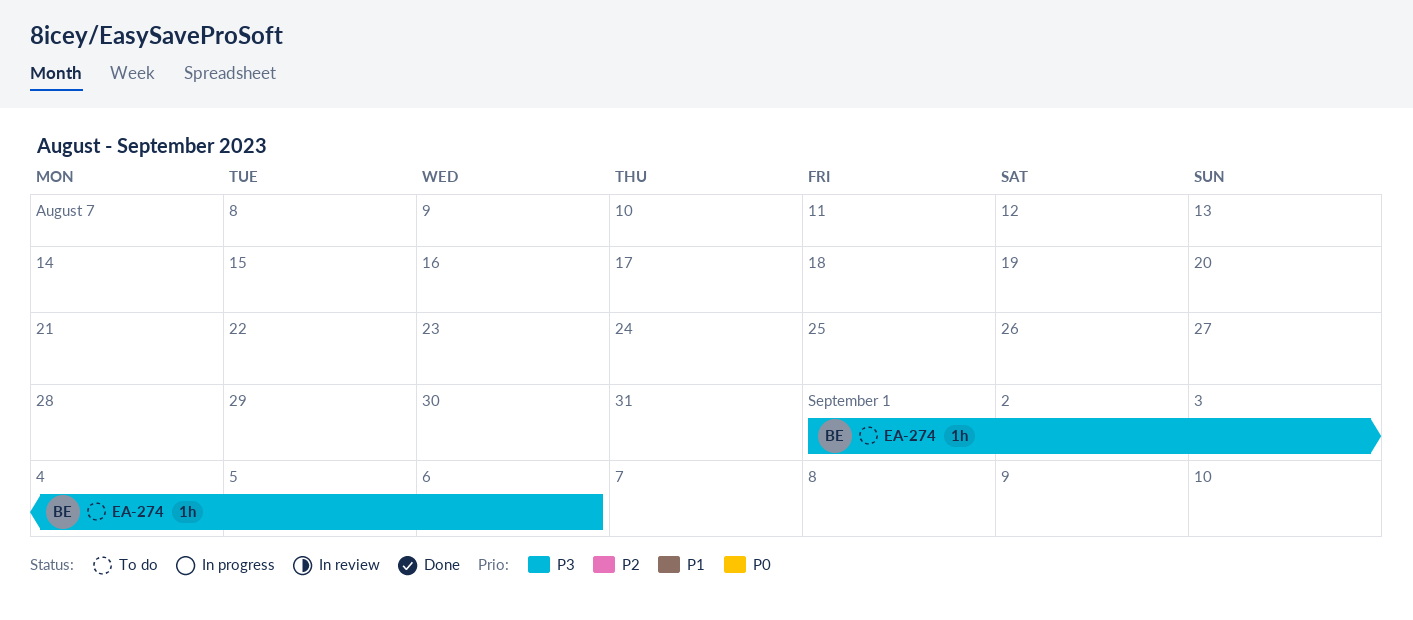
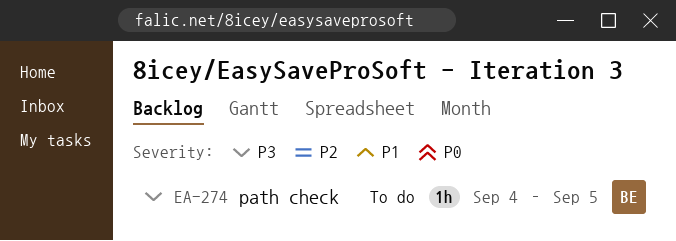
EA-274, start: Sep 1 -> Sep 4
EA-274, due: Sep 6 -> Sep 5

